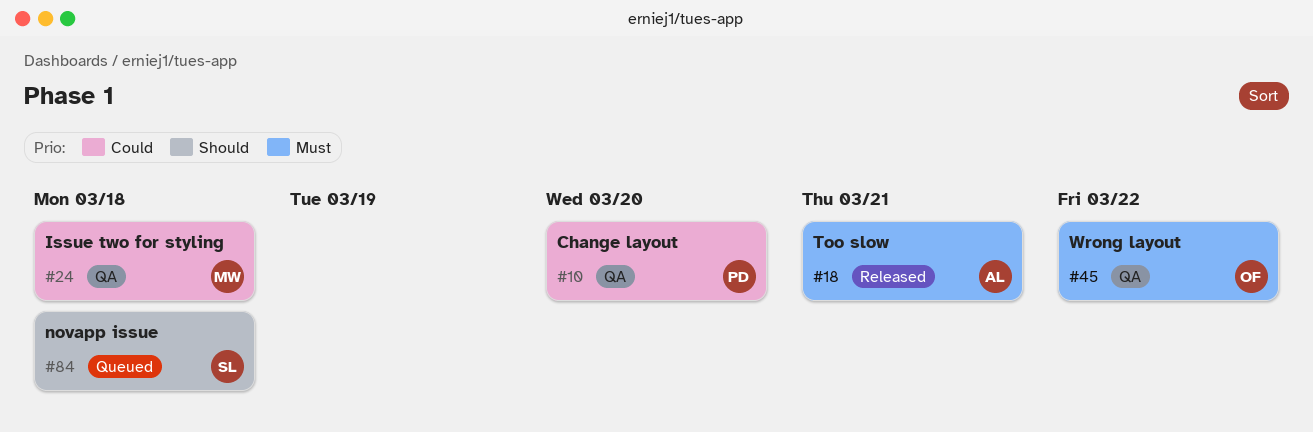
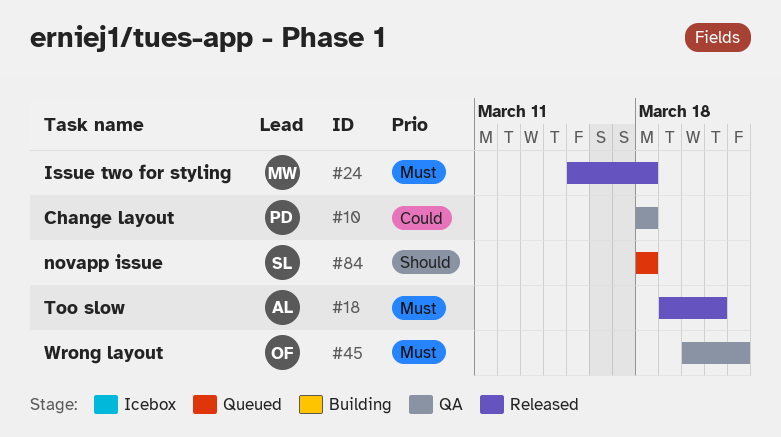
#10, due: Mar 20 -> Mar 18
#24, status: QA -> Released
#24, priority: Could -> Must

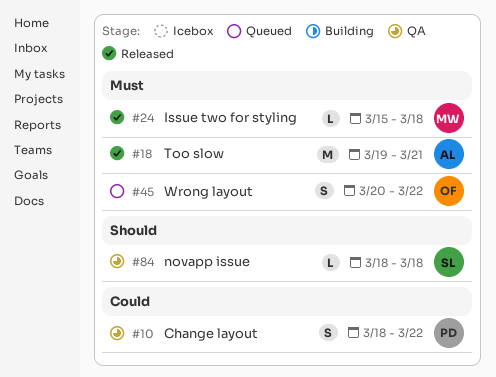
#10, due: Mar 18 -> Mar 22
#45, status: QA -> Queued
#84, status: Queued -> QA

